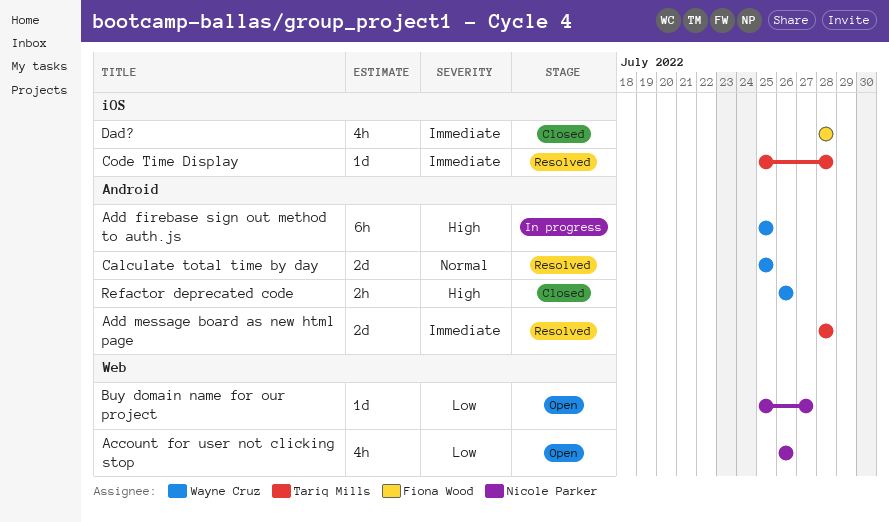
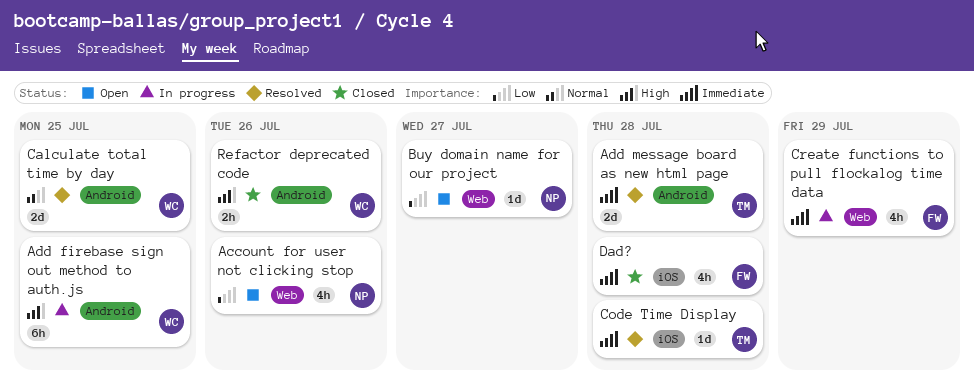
Create functions to pull flockalog time data: none -> present

